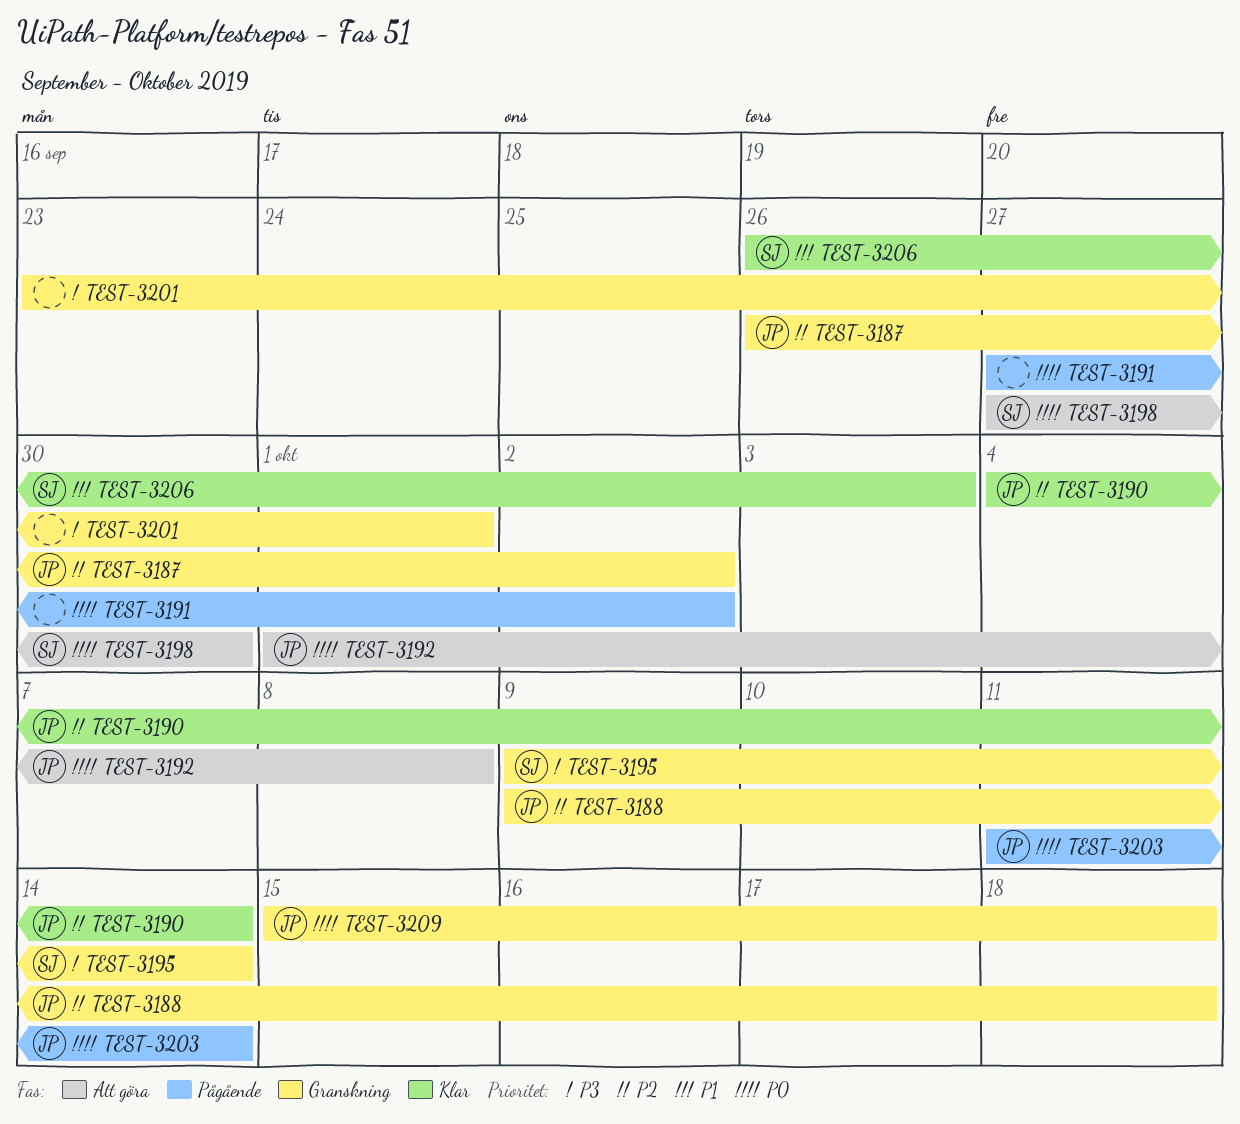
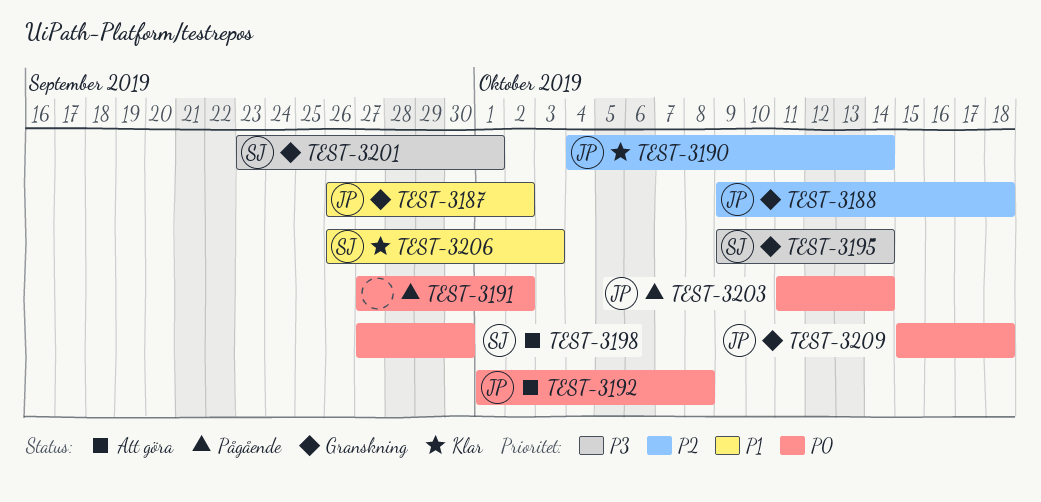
TEST-3187, priority: P2 -> P1
TEST-3201, owner: none -> SJ

